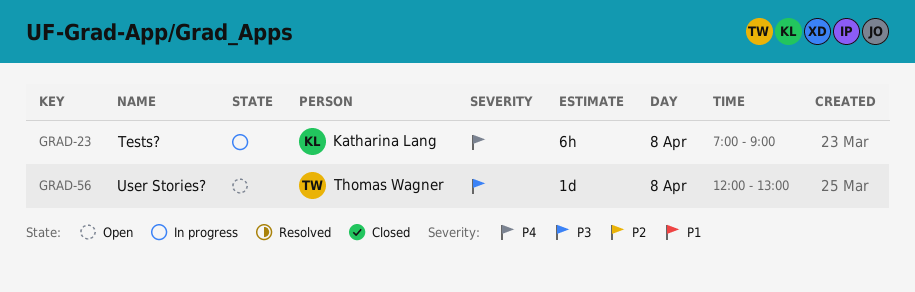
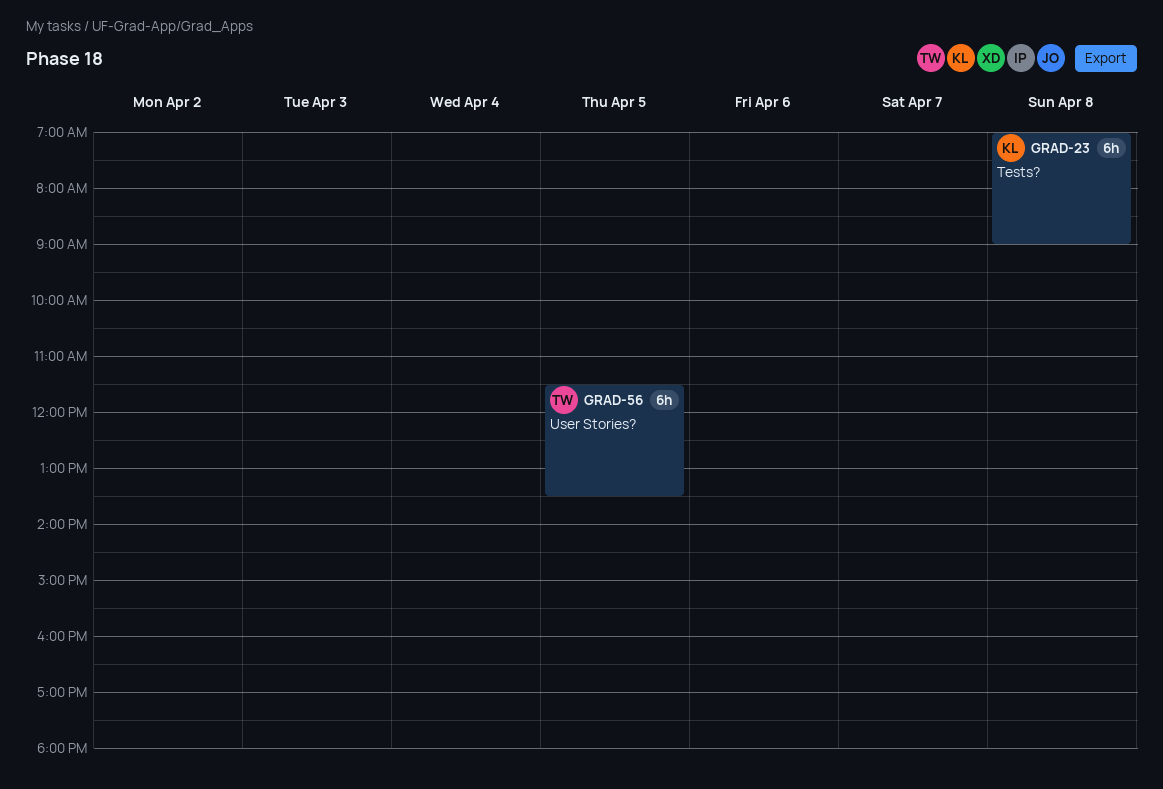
GRAD-56, estimate: 1d -> 6h
GRAD-56, day: Apr 8 -> Apr 5
GRAD-56, begins: 12:00 -> 11:30
GRAD-56, ends: 13:00 -> 13:30

